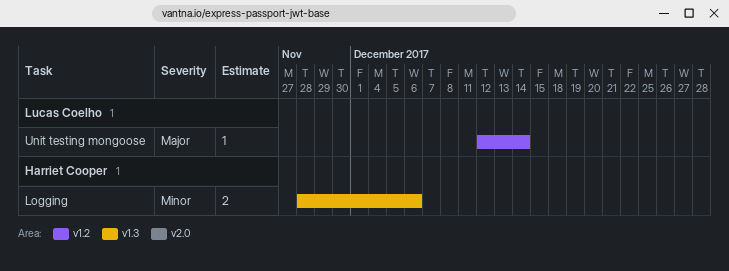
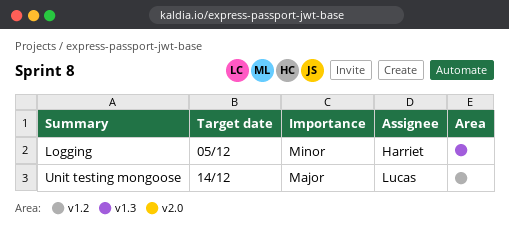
Logging, due: Dec 6 -> Dec 5

